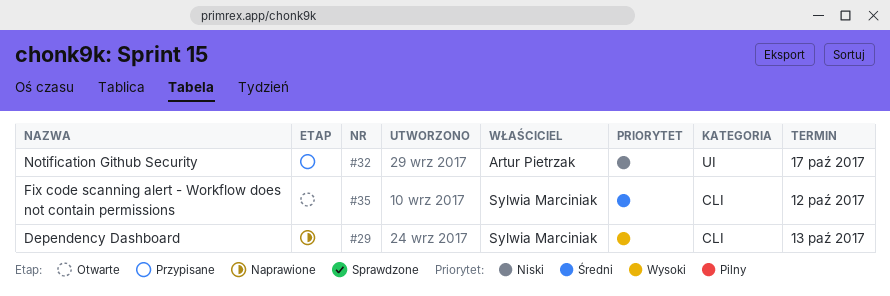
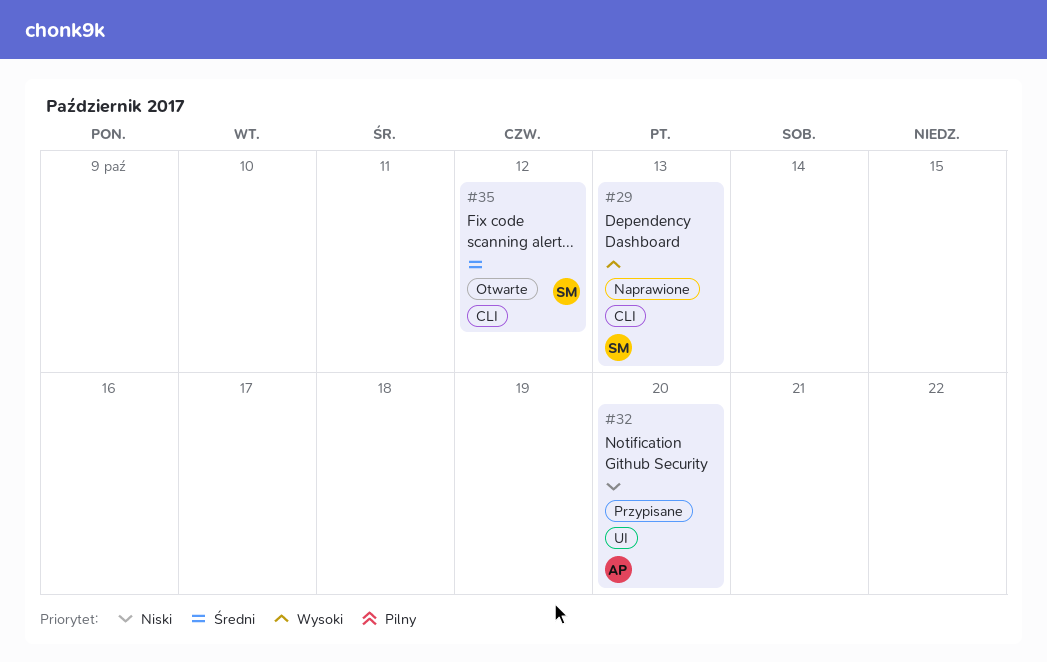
#32, due: Oct 17 -> Oct 20

